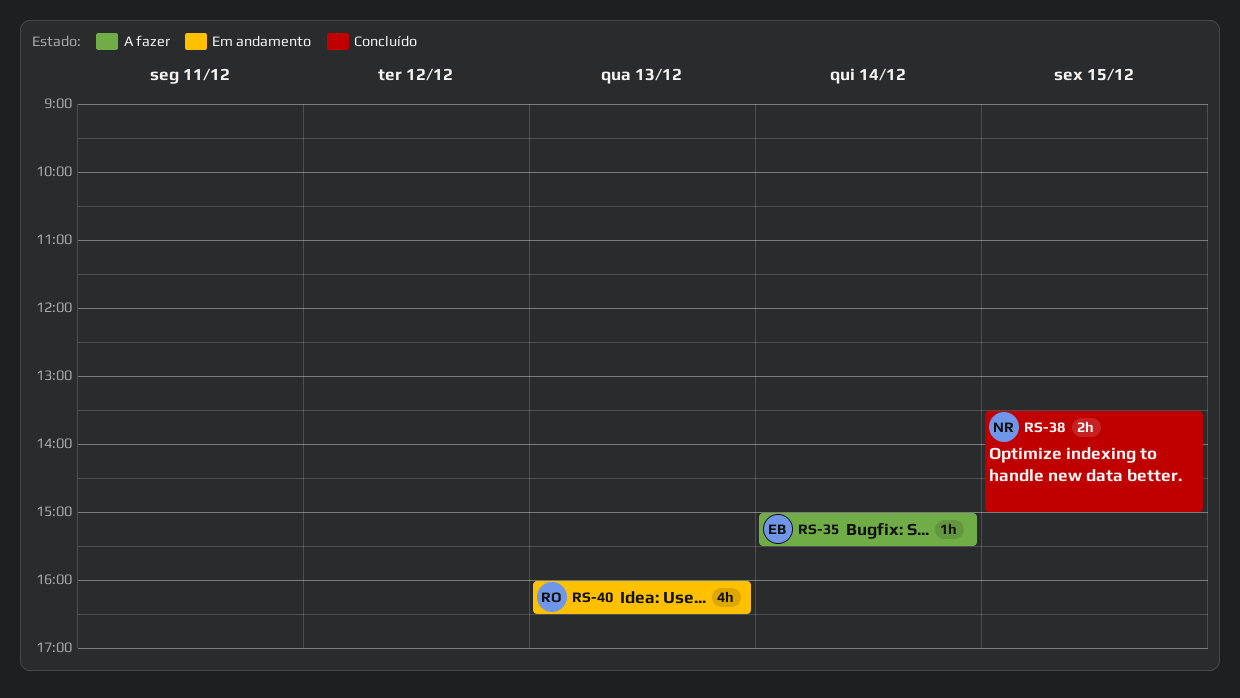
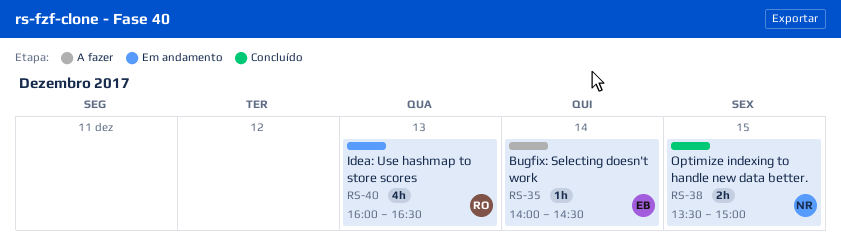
RS-35, begins: 15:00 -> 14:00
RS-35, ends: 15:30 -> 14:30

